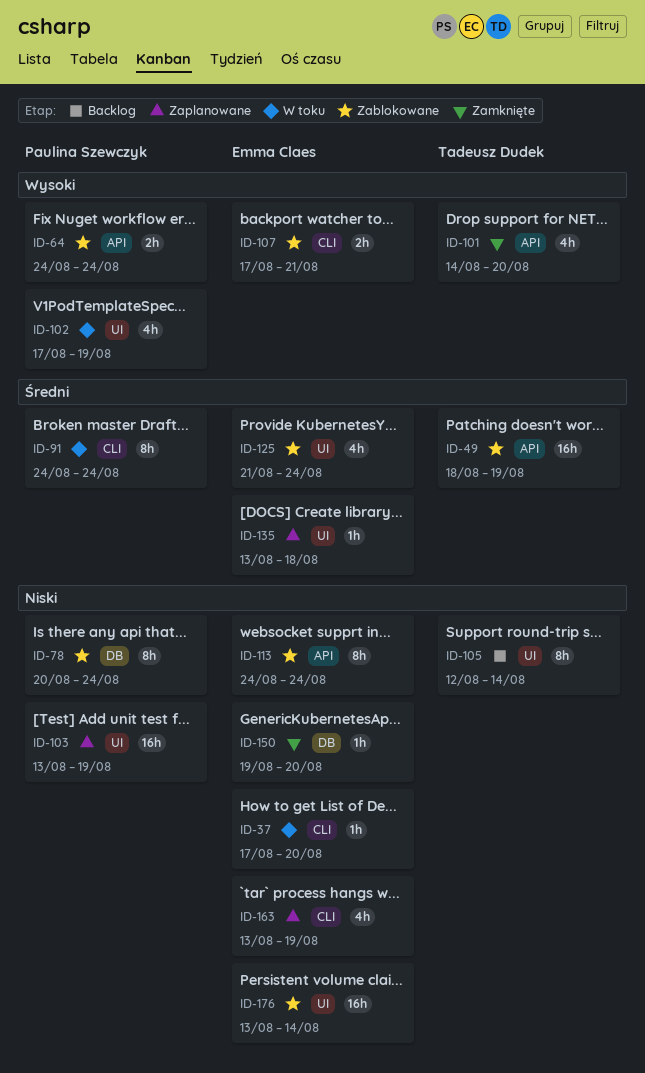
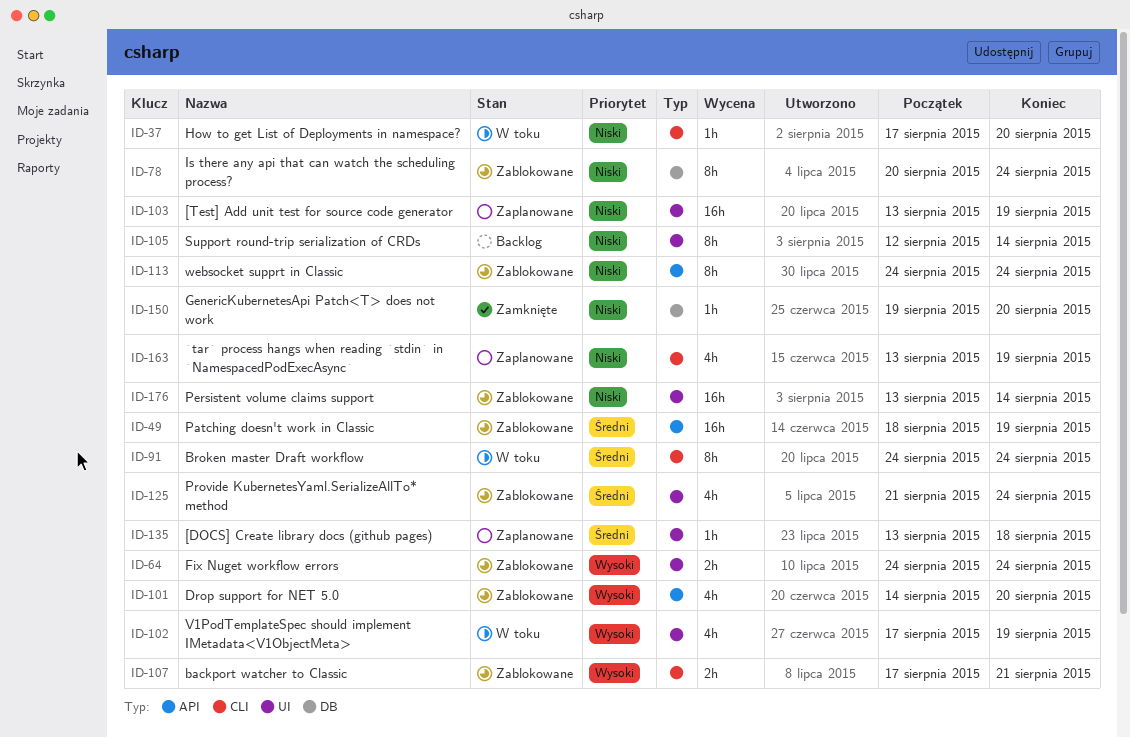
ID-64, label: API -> UI
ID-101, status: Zamknięte -> Zablokowane

